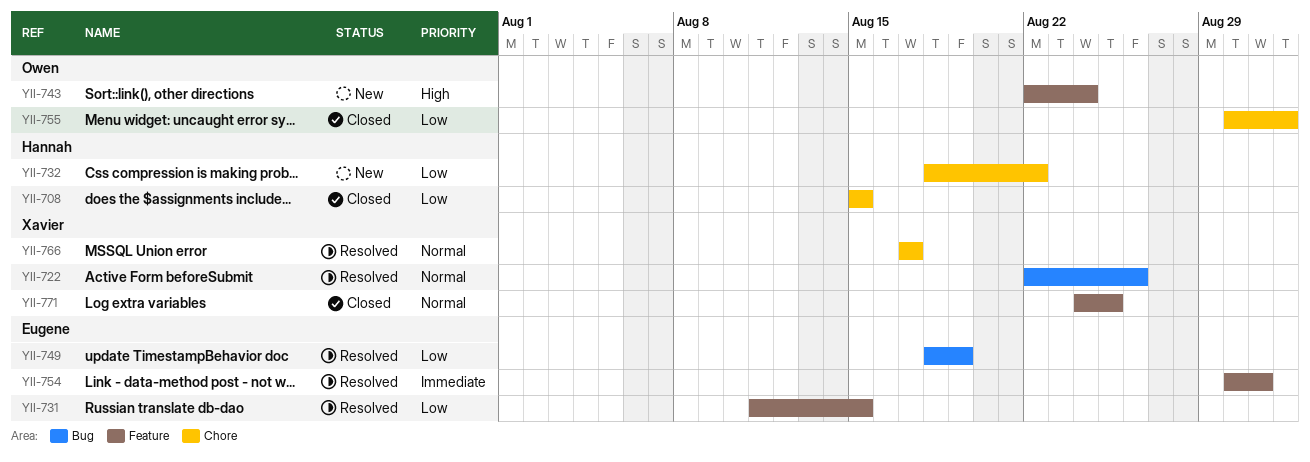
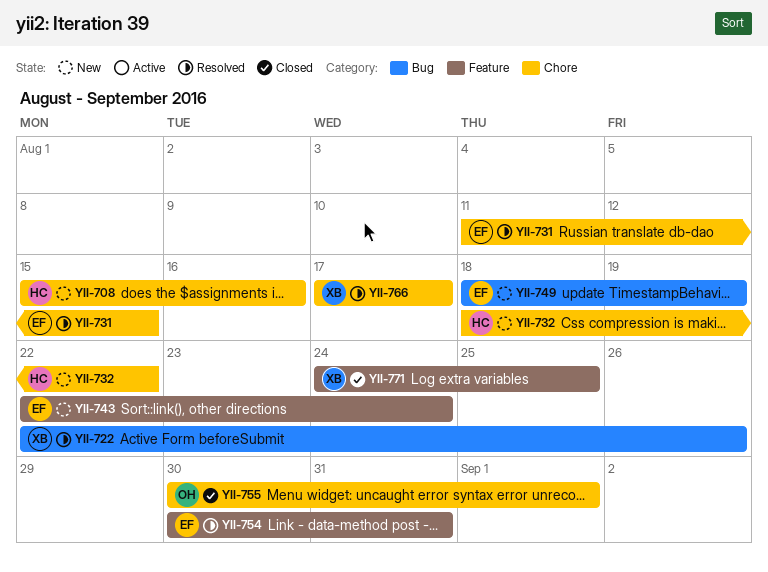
YII-708, status: Closed -> New
YII-708, due: Aug 15 -> Aug 16
YII-731, label: Feature -> Chore
YII-743, owner: Owen -> Eugene
YII-749, status: Resolved -> New

